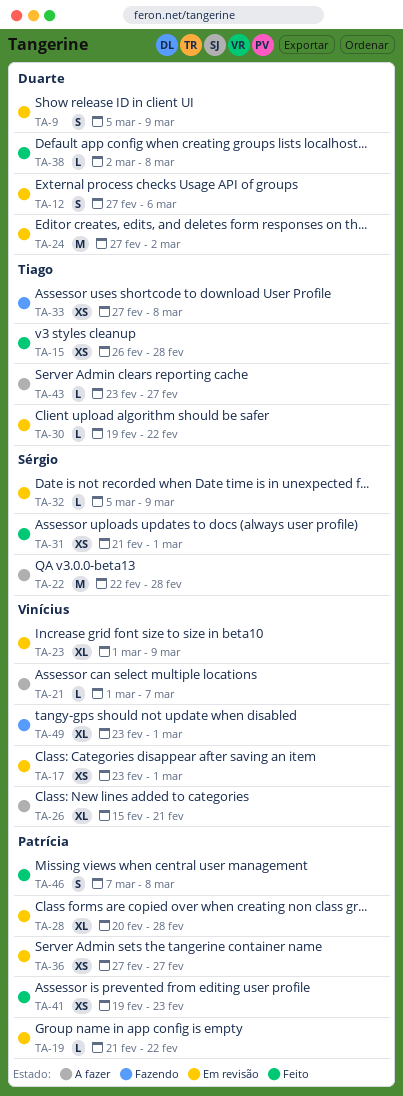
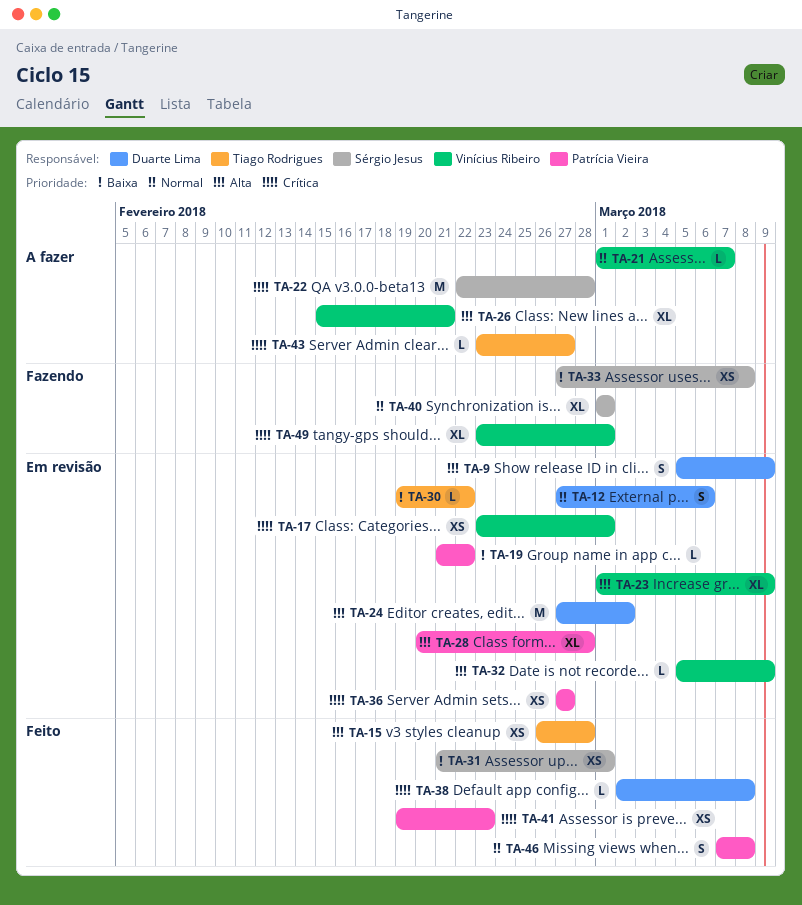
TA-32, owner: Sérgio Jesus -> Vinícius Ribeiro
TA-33, owner: Tiago Rodrigues -> Sérgio Jesus
TA-40: none -> present

